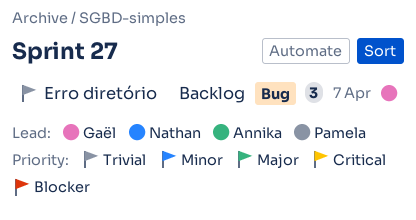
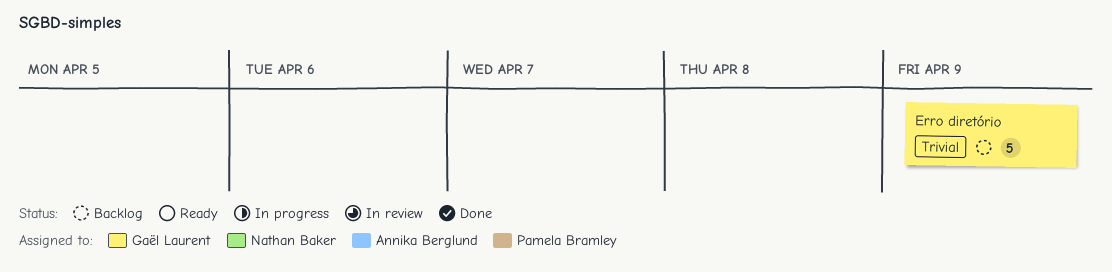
Erro diretório, estimate: 3 -> 5
Erro diretório, due: Apr 7 -> Apr 9

